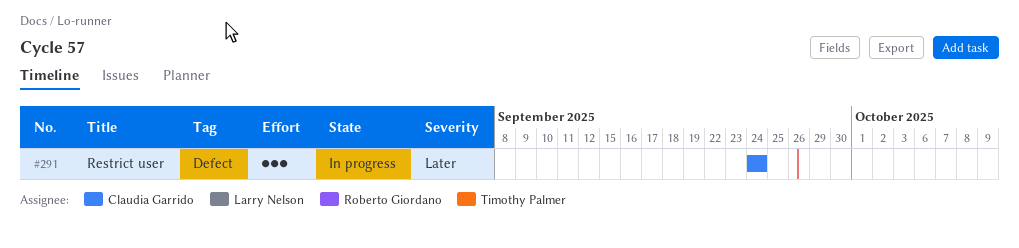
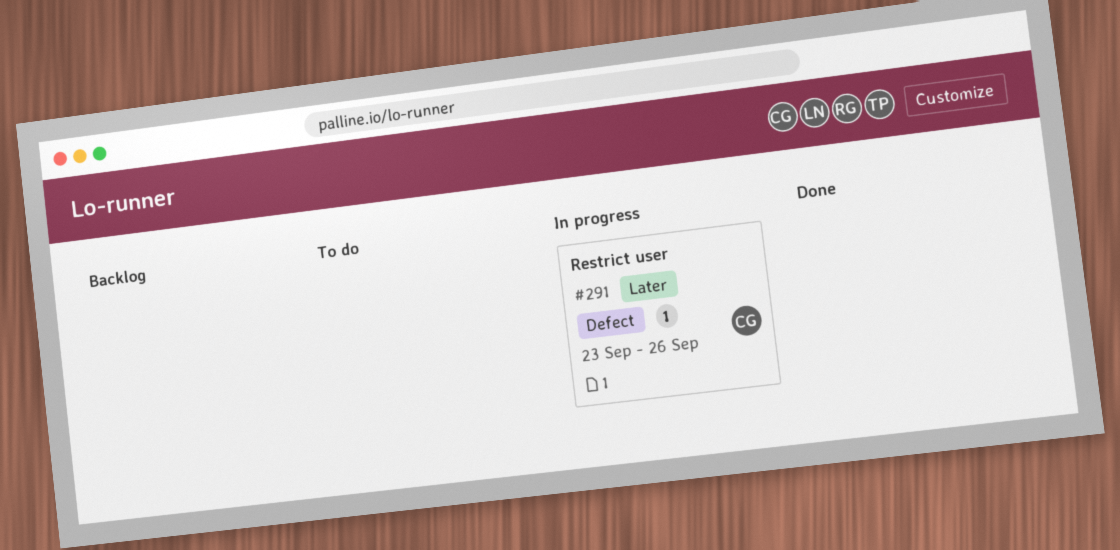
#291, estimate: 3 -> 1
#291, start: Sep 24 -> Sep 23
#291, due: Sep 24 -> Sep 26

